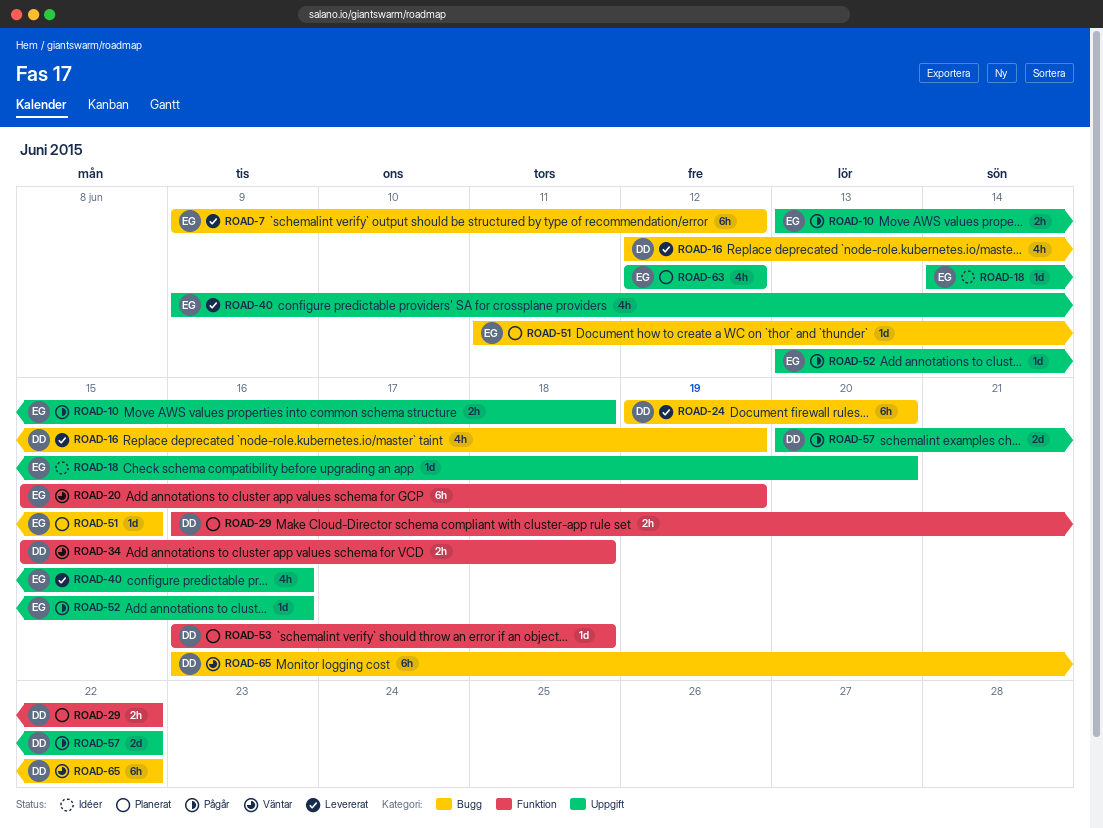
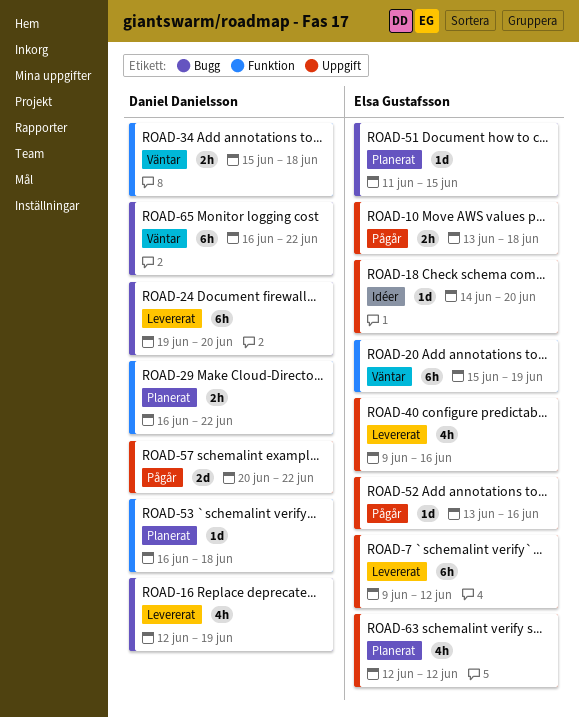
ROAD-7, label: Bugg -> Uppgift

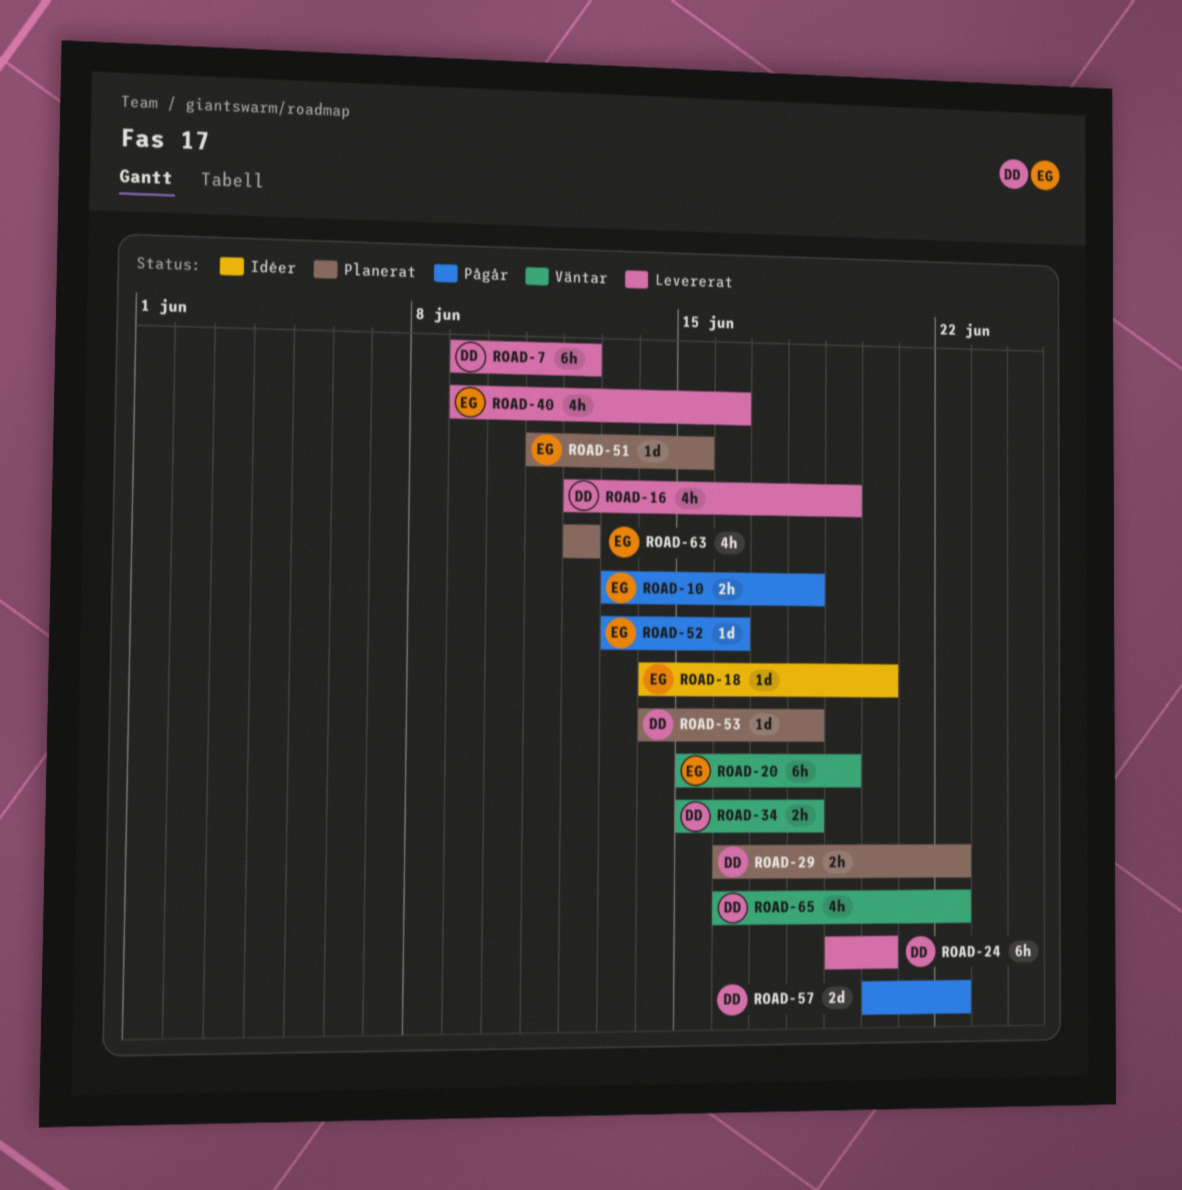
ROAD-7, owner: Elsa Gustafsson -> Daniel Danielsson
ROAD-53, start: Jun 16 -> Jun 14
ROAD-65, estimate: 6h -> 4h

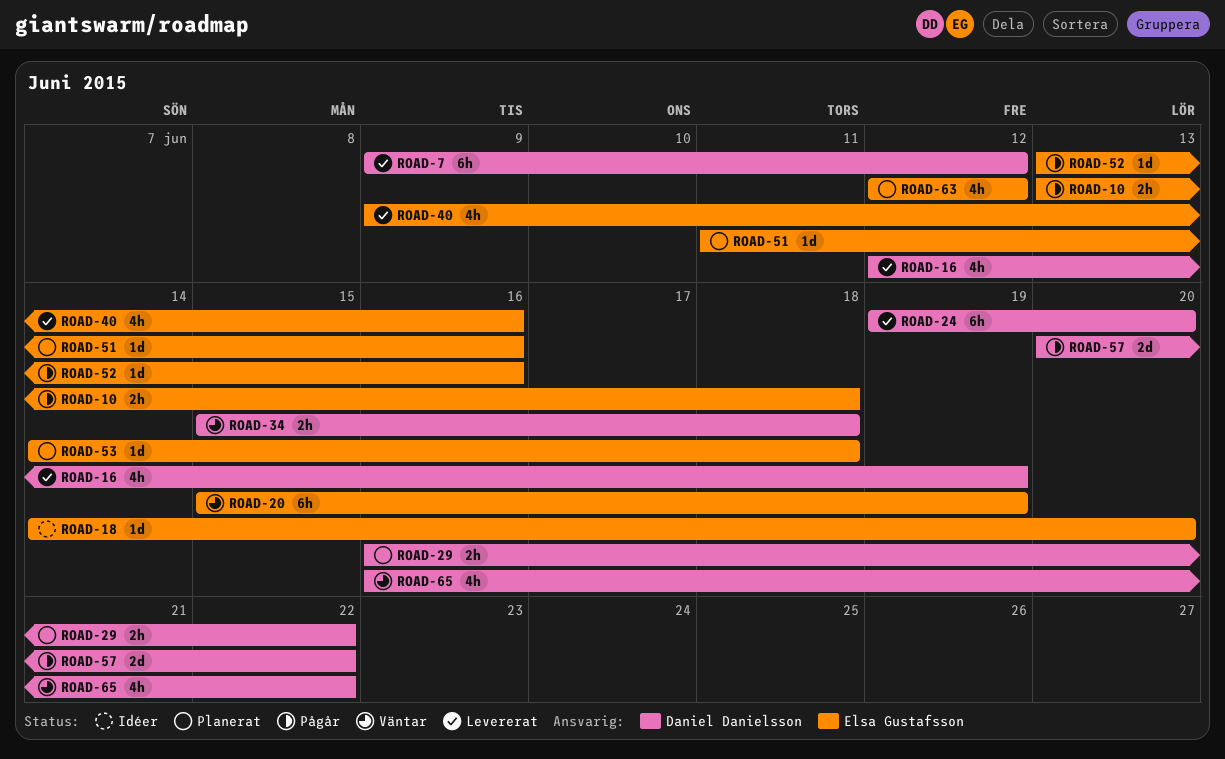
ROAD-51, due: Jun 15 -> Jun 16
ROAD-53, owner: Daniel Danielsson -> Elsa Gustafsson

